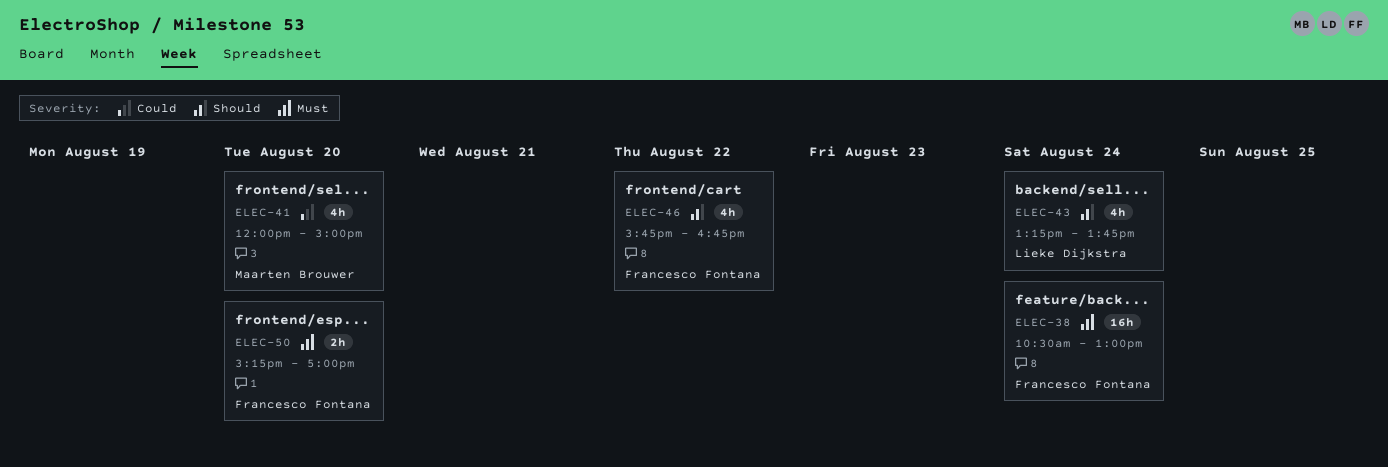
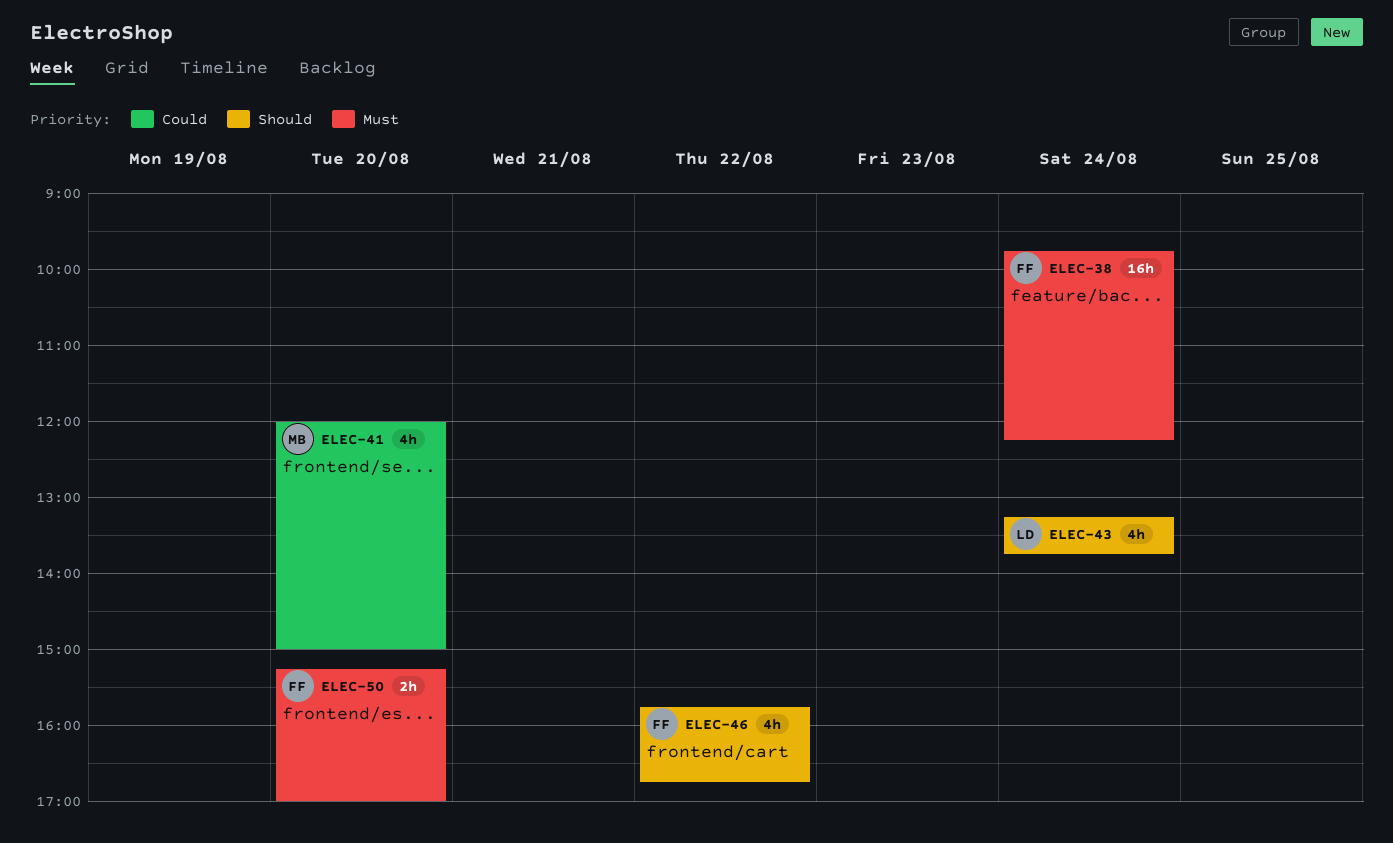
ELEC-38, begins: 10:30 -> 09:45
ELEC-38, ends: 13:00 -> 12:15

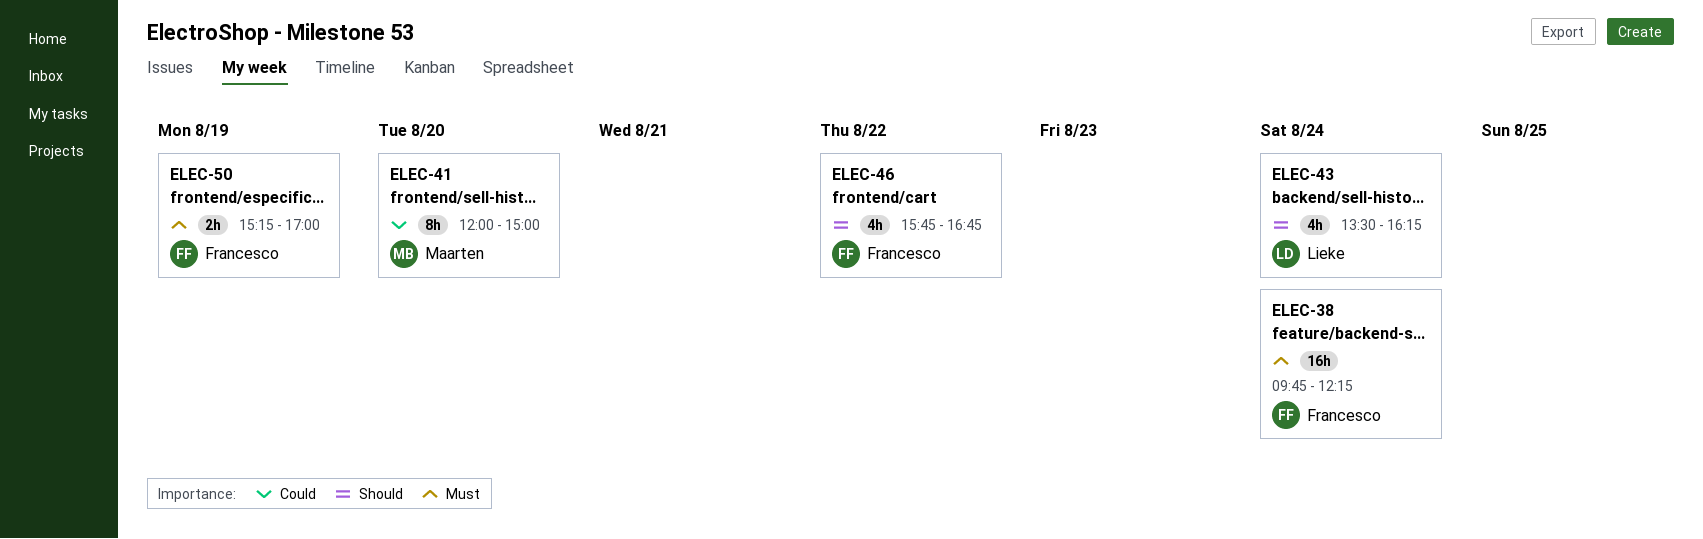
ELEC-41, estimate: 4h -> 8h
ELEC-43, begins: 13:15 -> 13:30
ELEC-43, ends: 13:45 -> 16:15
ELEC-50, day: Aug 20 -> Aug 19

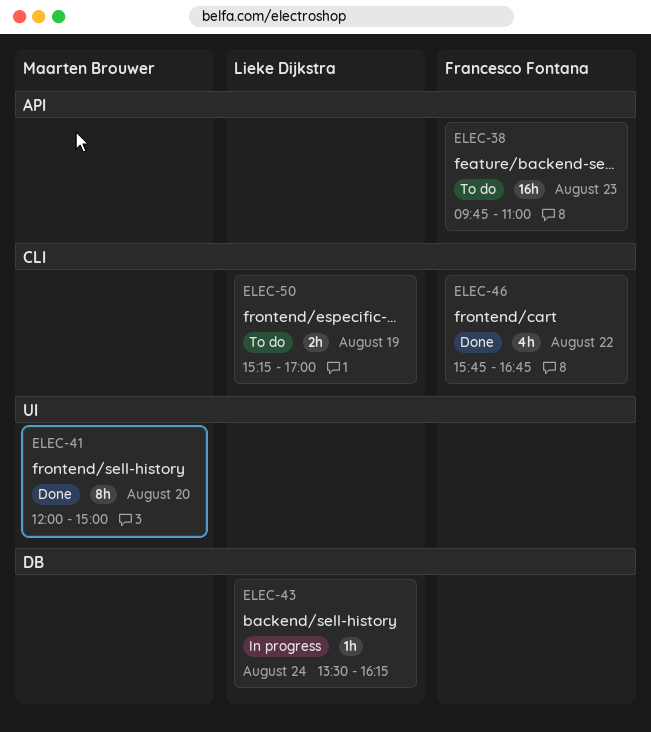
ELEC-38, day: Aug 24 -> Aug 23
ELEC-38, ends: 12:15 -> 11:00
ELEC-43, estimate: 4h -> 1h
ELEC-50, owner: Francesco Fontana -> Lieke Dijkstra

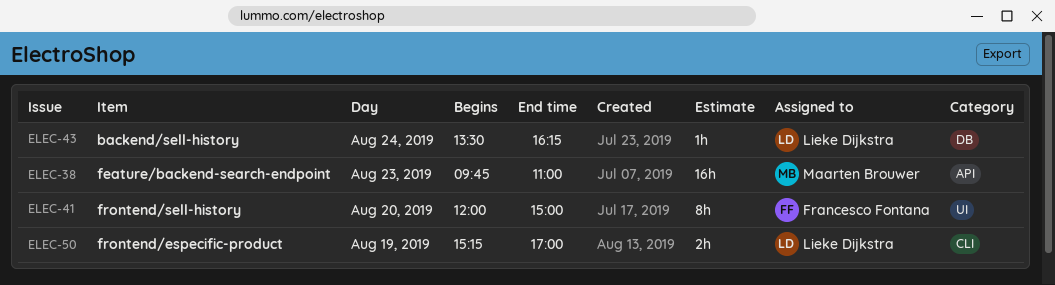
ELEC-38, owner: Francesco Fontana -> Maarten Brouwer
ELEC-41, owner: Maarten Brouwer -> Francesco Fontana
ELEC-46: present -> none

